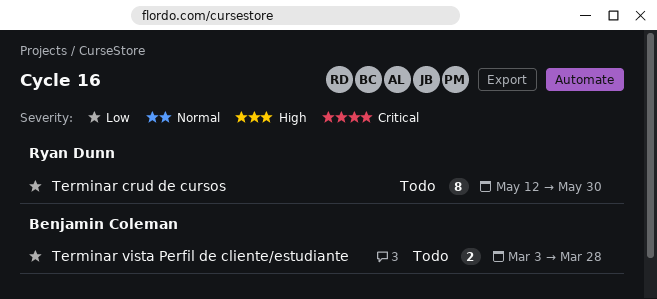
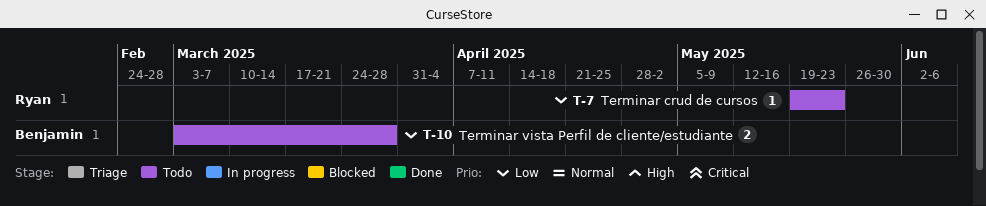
Terminar crud de cursos, estimate: 8 -> 1
Terminar crud de cursos, start: May 12 -> May 19
Terminar crud de cursos, due: May 30 -> May 23

